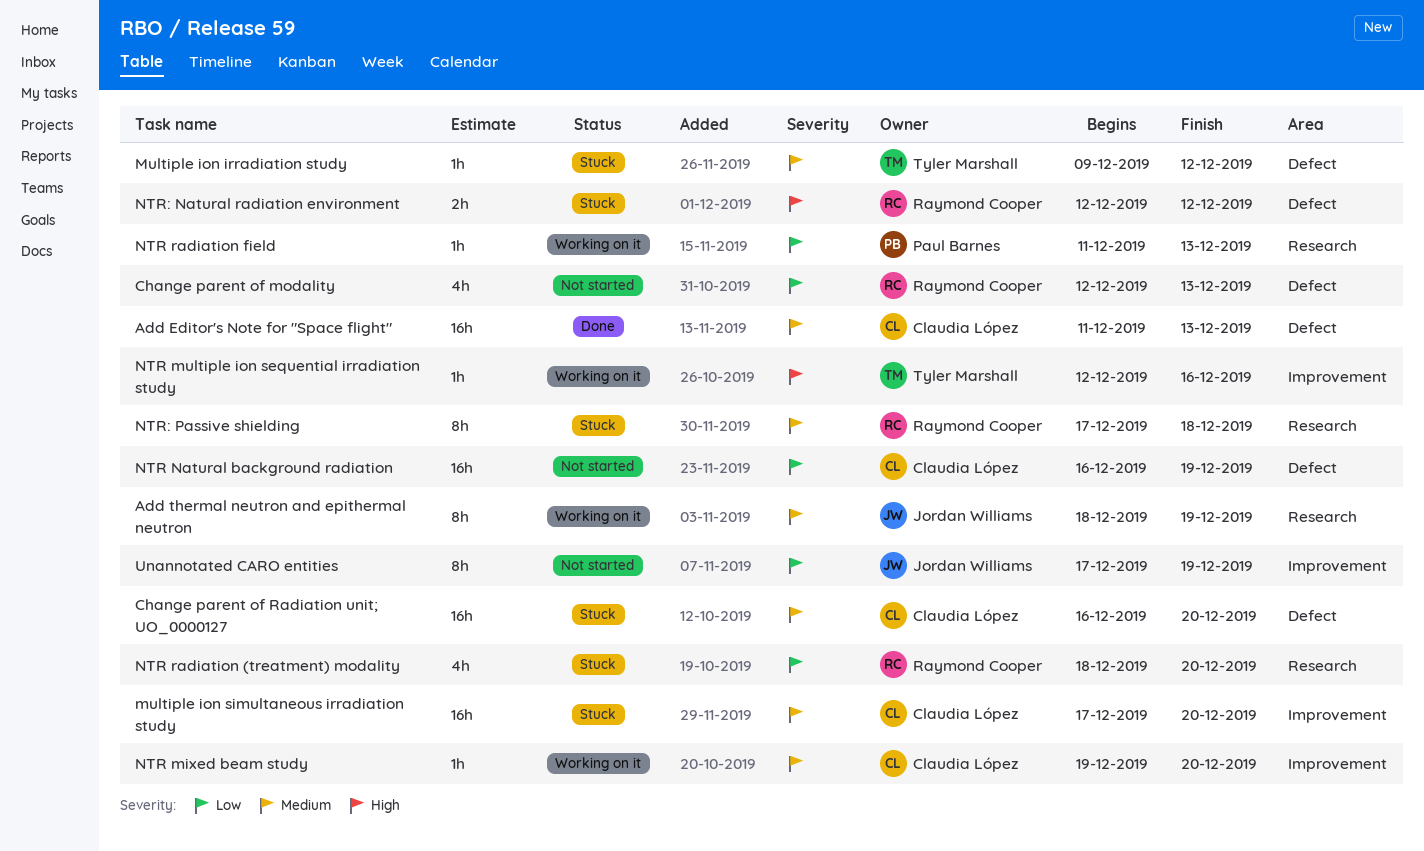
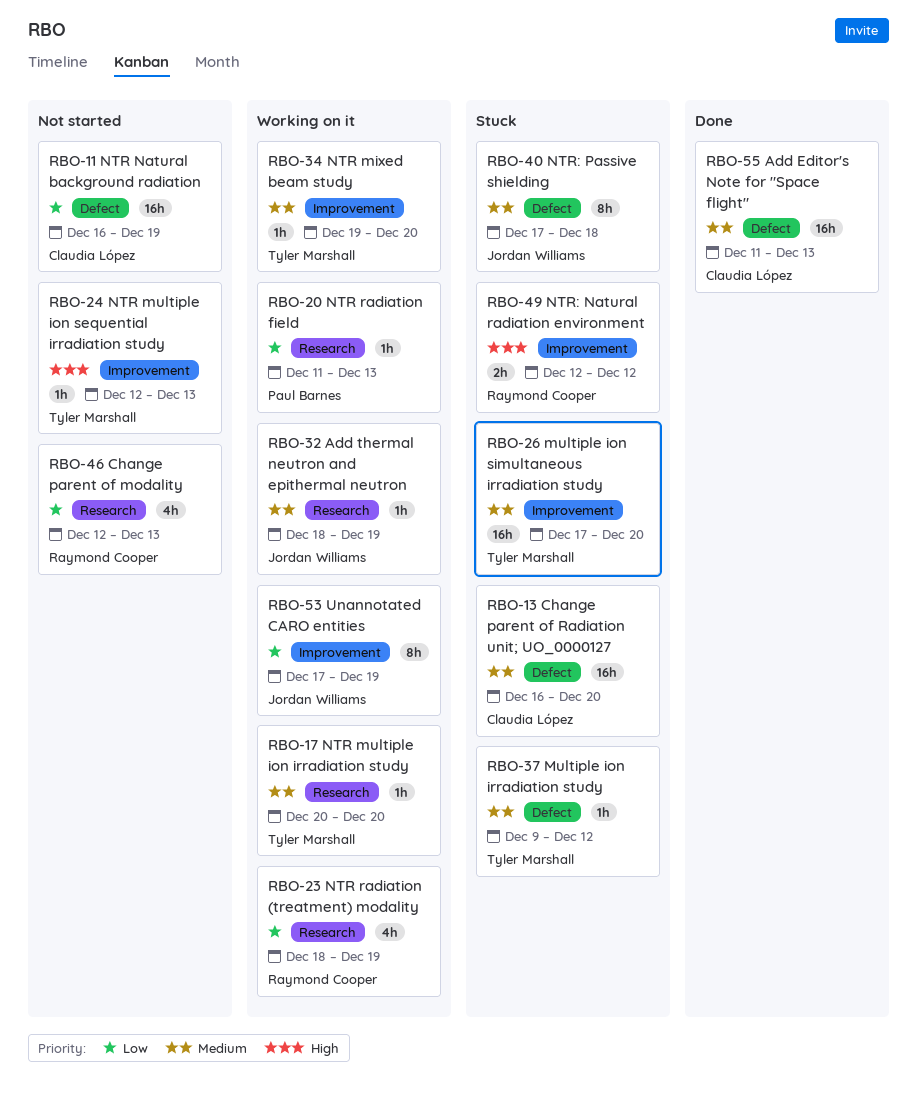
Add thermal neutron and epithermal neutron, estimate: 8h -> 1h
Change parent of modality, label: Defect -> Research
multiple ion simultaneous irradiation study, owner: Claudia López -> Tyler Marshall
NTR mixed beam study, owner: Claudia López -> Tyler Marshall
NTR multiple ion irradiation study: none -> present
NTR multiple ion sequential irradiation study, status: Working on it -> Not started
NTR multiple ion sequential irradiation study, due: Dec 16 -> Dec 13
NTR radiation (treatment) modality, status: Stuck -> Working on it
NTR radiation (treatment) modality, due: Dec 20 -> Dec 19
NTR: Natural radiation environment, label: Defect -> Improvement
NTR: Passive shielding, owner: Raymond Cooper -> Jordan Williams
NTR: Passive shielding, label: Research -> Defect
Unannotated CARO entities, status: Not started -> Working on it

